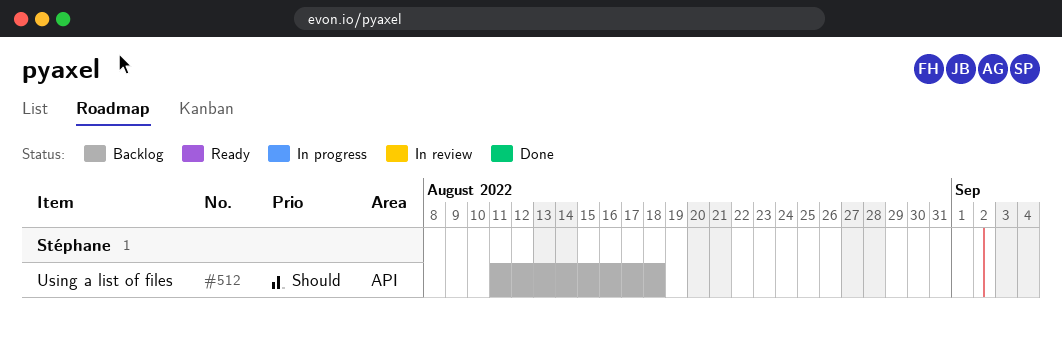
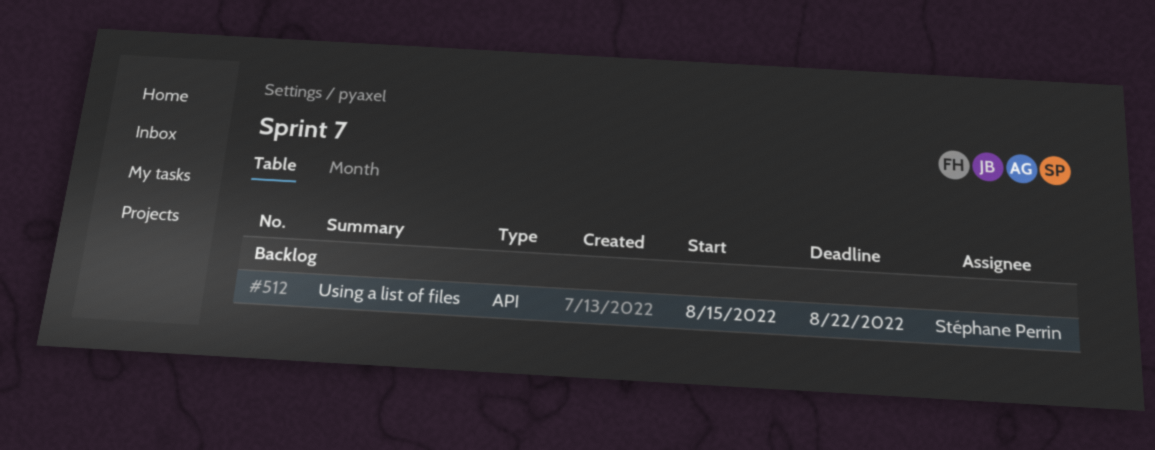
#512, start: Aug 11 -> Aug 15
#512, due: Aug 18 -> Aug 22

